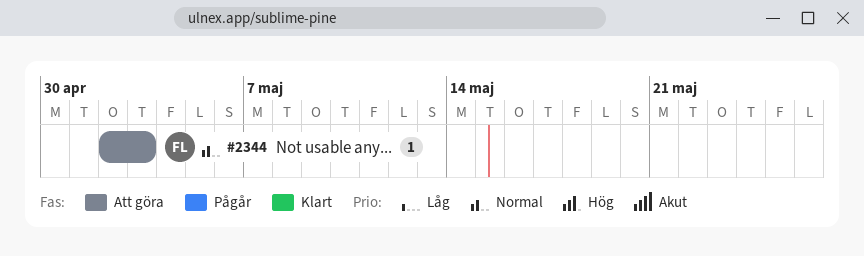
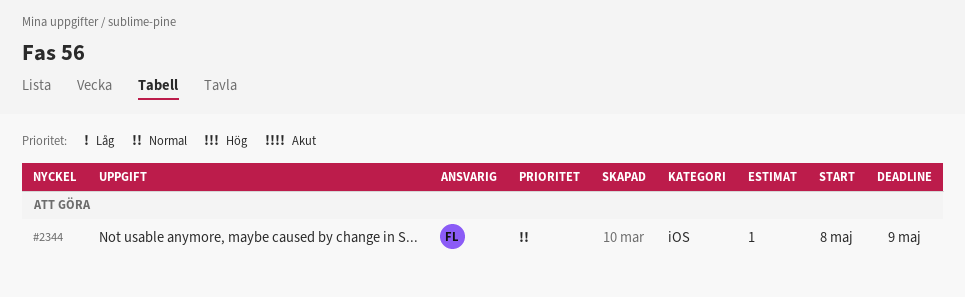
#2344, start: May 2 -> May 8
#2344, due: May 3 -> May 9

